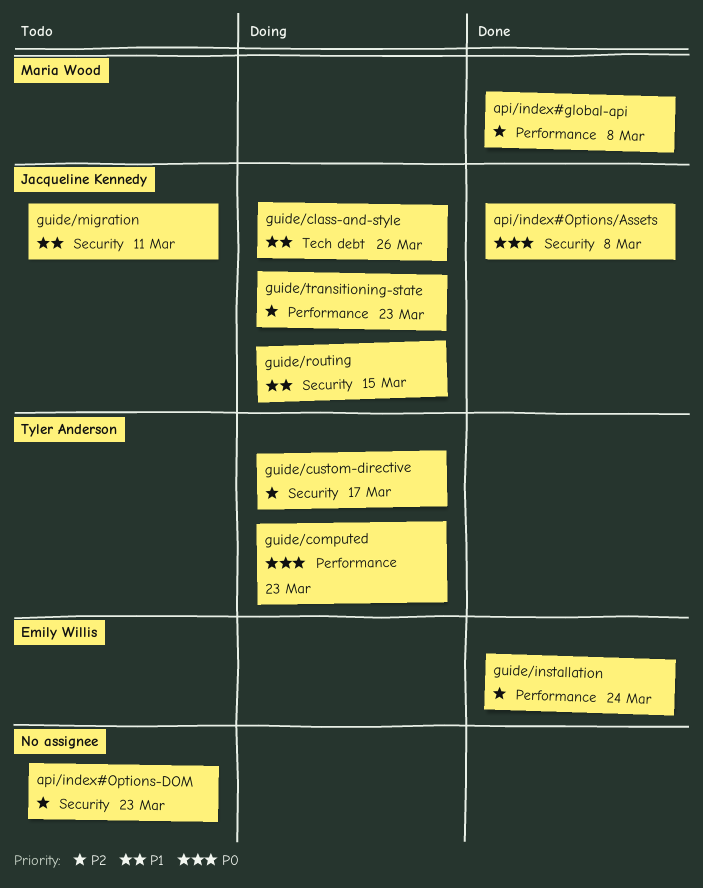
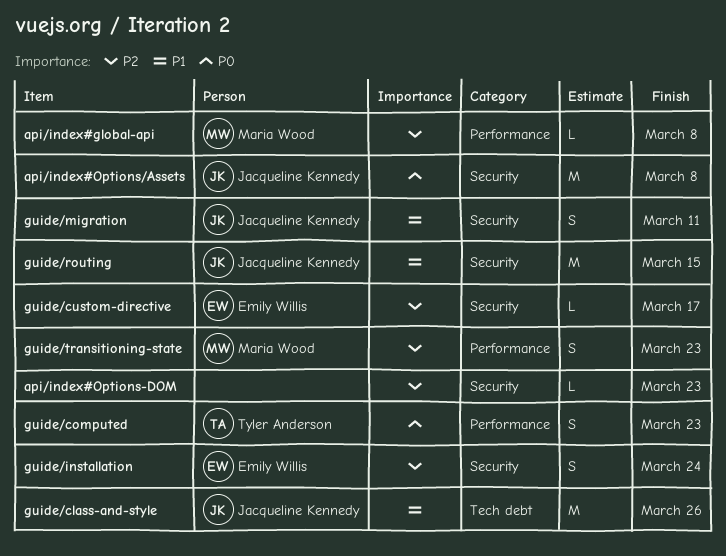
guide/custom-directive, owner: Tyler Anderson -> Emily Willis
guide/installation, label: Performance -> Security
guide/transitioning-state, owner: Jacqueline Kennedy -> Maria Wood

